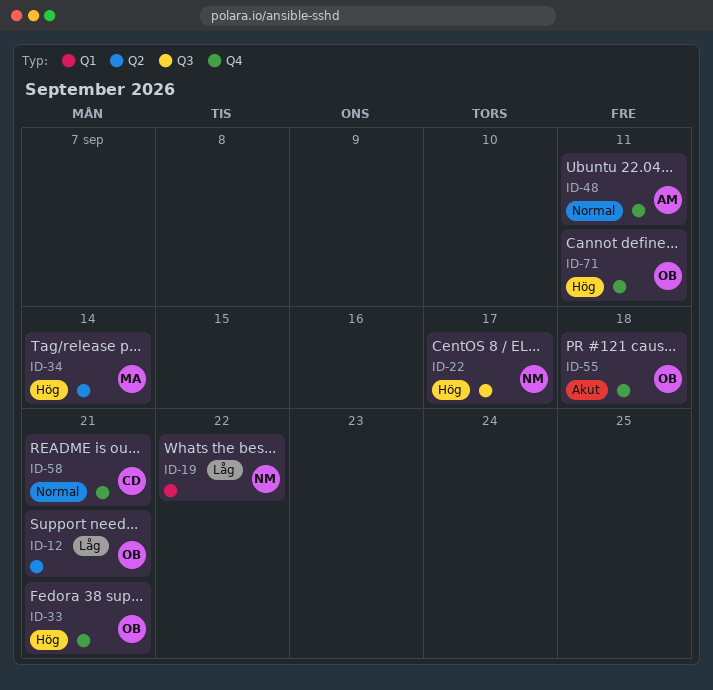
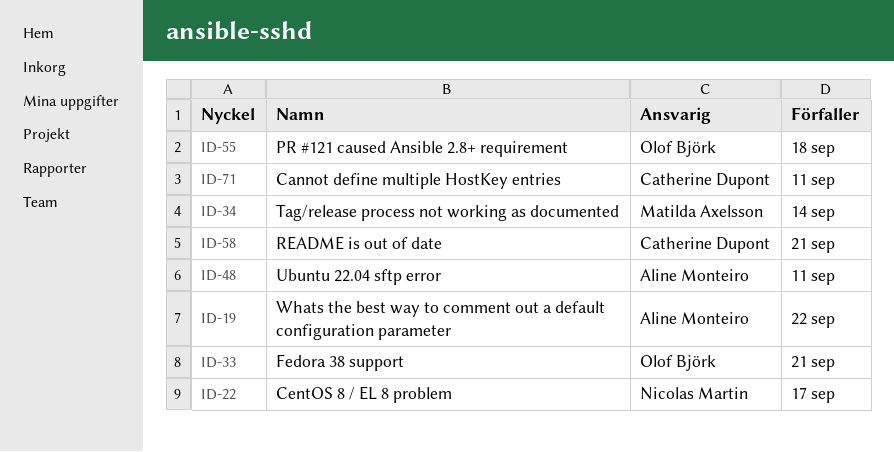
ID-12: present -> none
ID-19, owner: Nicolas Martin -> Aline Monteiro
ID-71, owner: Olof Björk -> Catherine Dupont

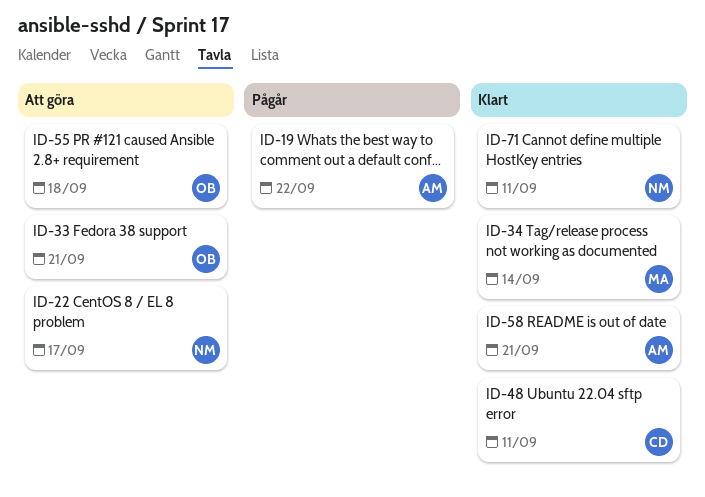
ID-48, owner: Aline Monteiro -> Catherine Dupont
ID-58, owner: Catherine Dupont -> Aline Monteiro
ID-71, owner: Catherine Dupont -> Nicolas Martin

